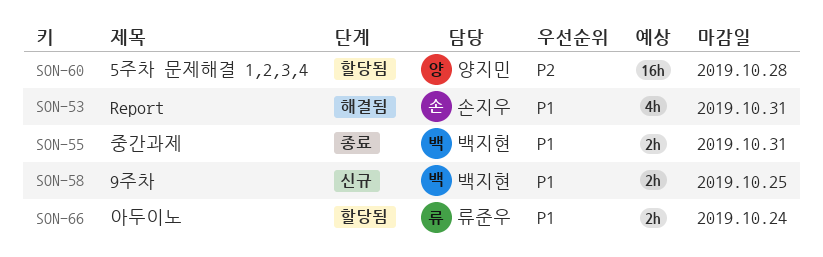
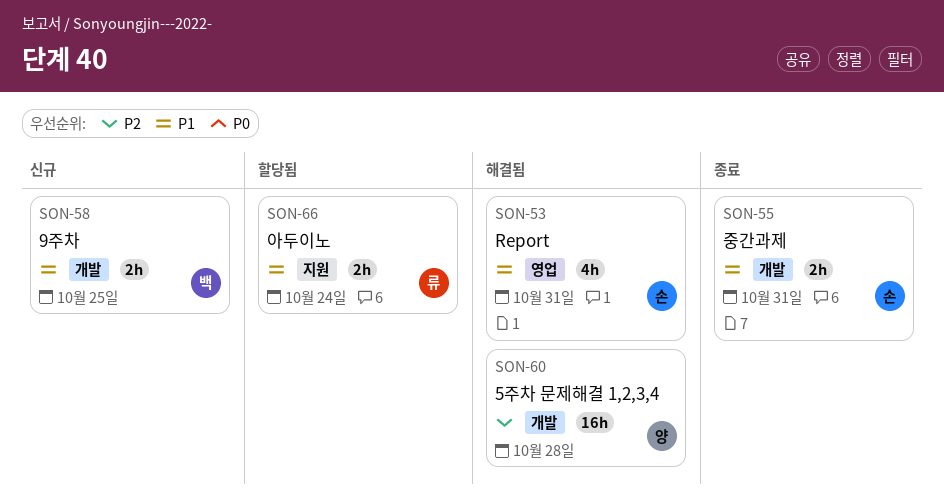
SON-55, owner: 백지현 -> 손지우
SON-60, status: 할당됨 -> 해결됨

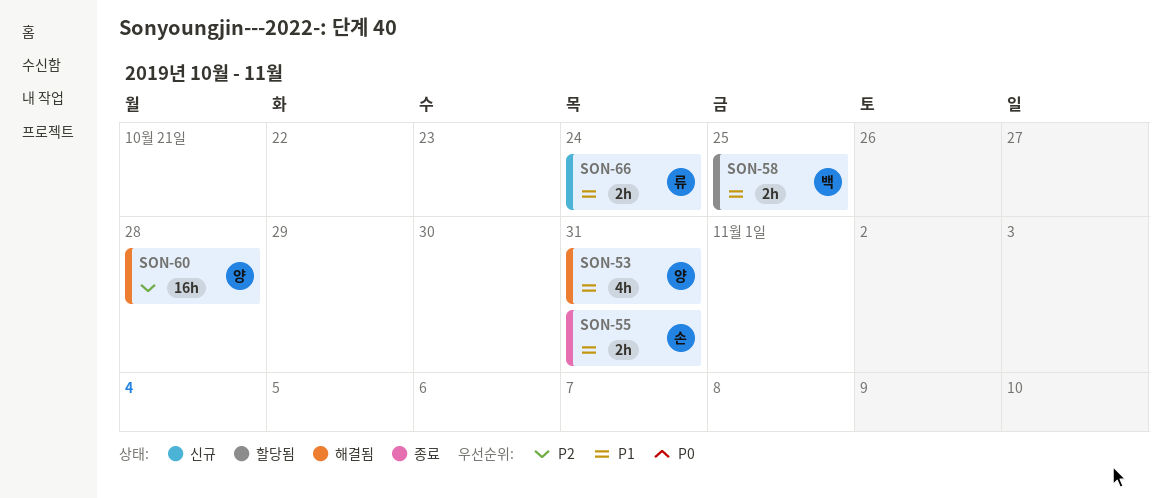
SON-53, owner: 손 -> 양
SON-58, status: 신규 -> 할당됨
SON-66, status: 할당됨 -> 신규

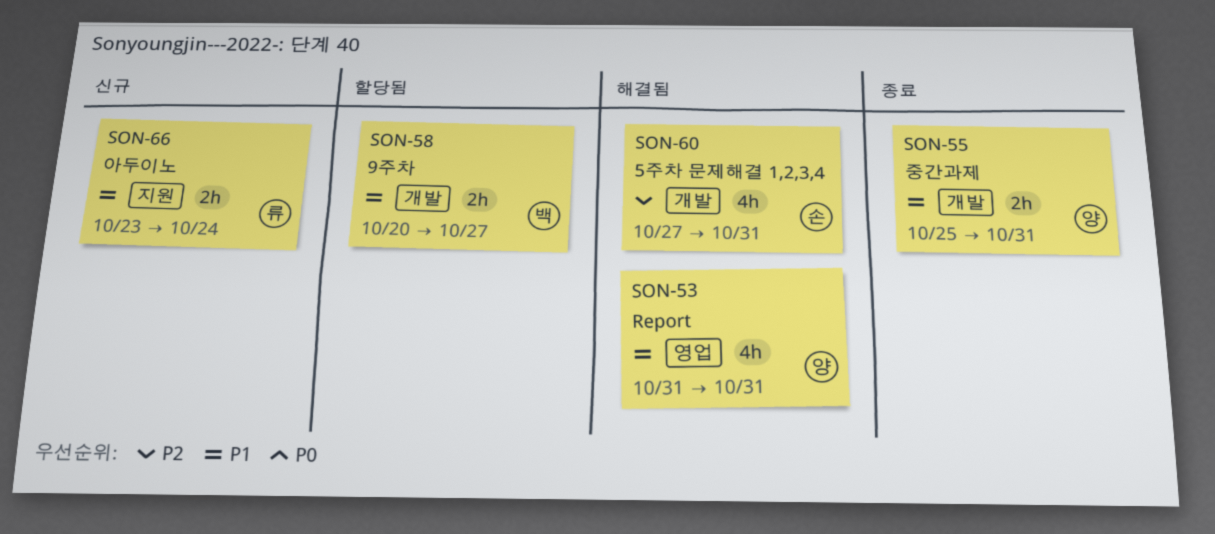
SON-55, owner: 손 -> 양
SON-58, due: Oct 25 -> Oct 27
SON-60, owner: 양 -> 손
SON-60, estimate: 16h -> 4h
SON-60, due: Oct 28 -> Oct 31

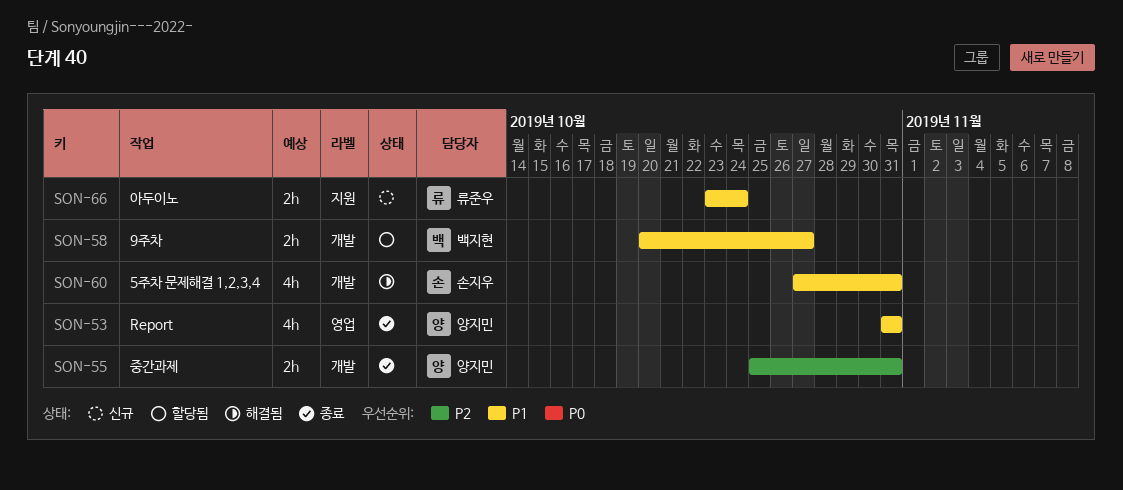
SON-53, status: 해결됨 -> 종료
SON-55, priority: P1 -> P2
SON-60, priority: P2 -> P1

